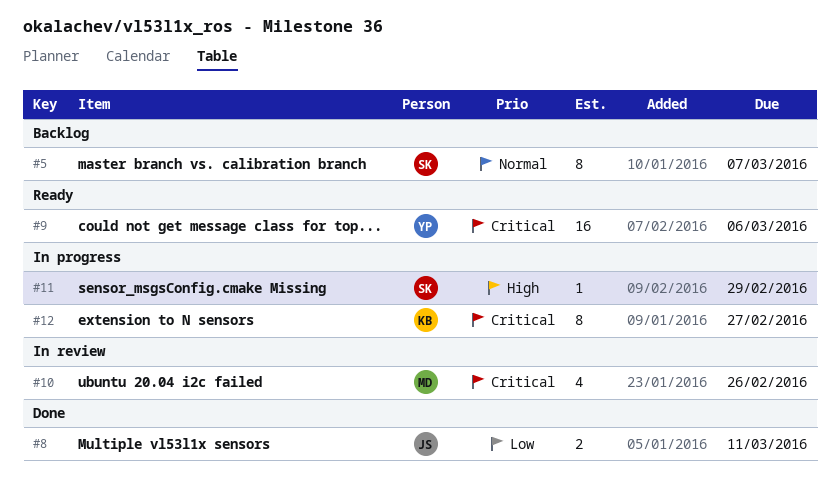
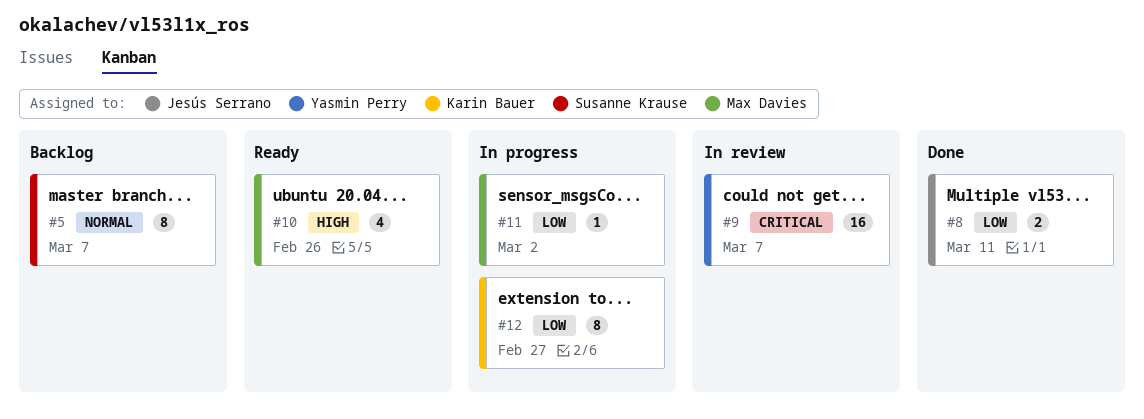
#9, status: Ready -> In review
#9, due: Mar 6 -> Mar 7
#10, status: In review -> Ready
#10, priority: Critical -> High
#11, owner: Susanne Krause -> Max Davies
#11, priority: High -> Low
#11, due: Feb 29 -> Mar 2
#12, priority: Critical -> Low

